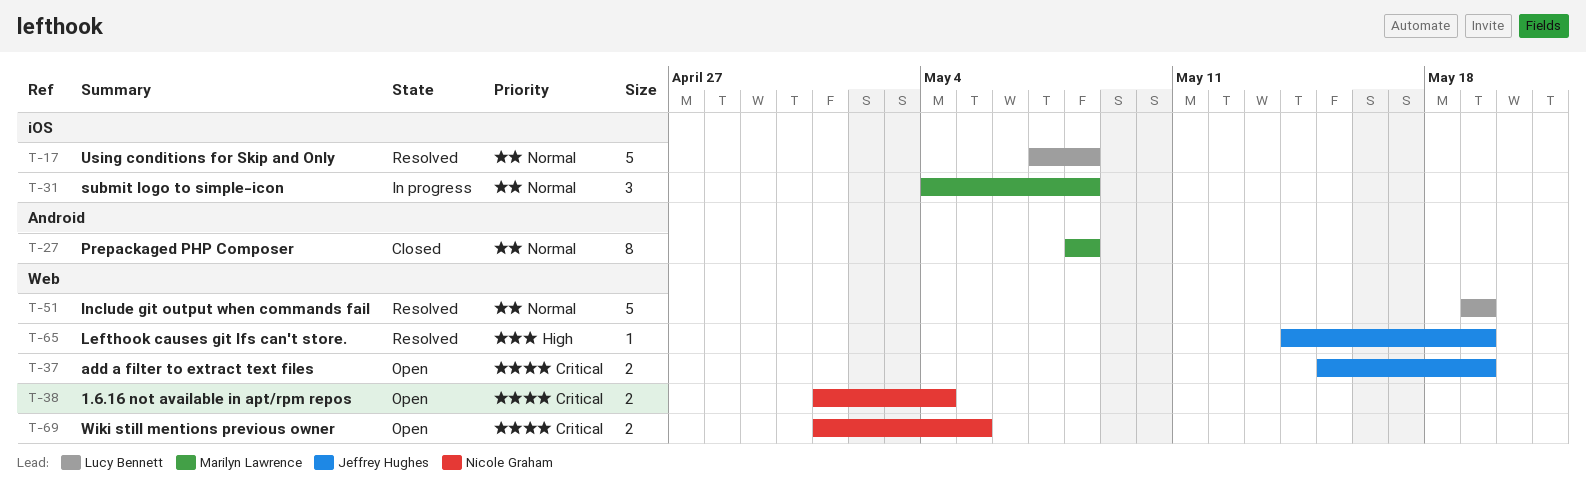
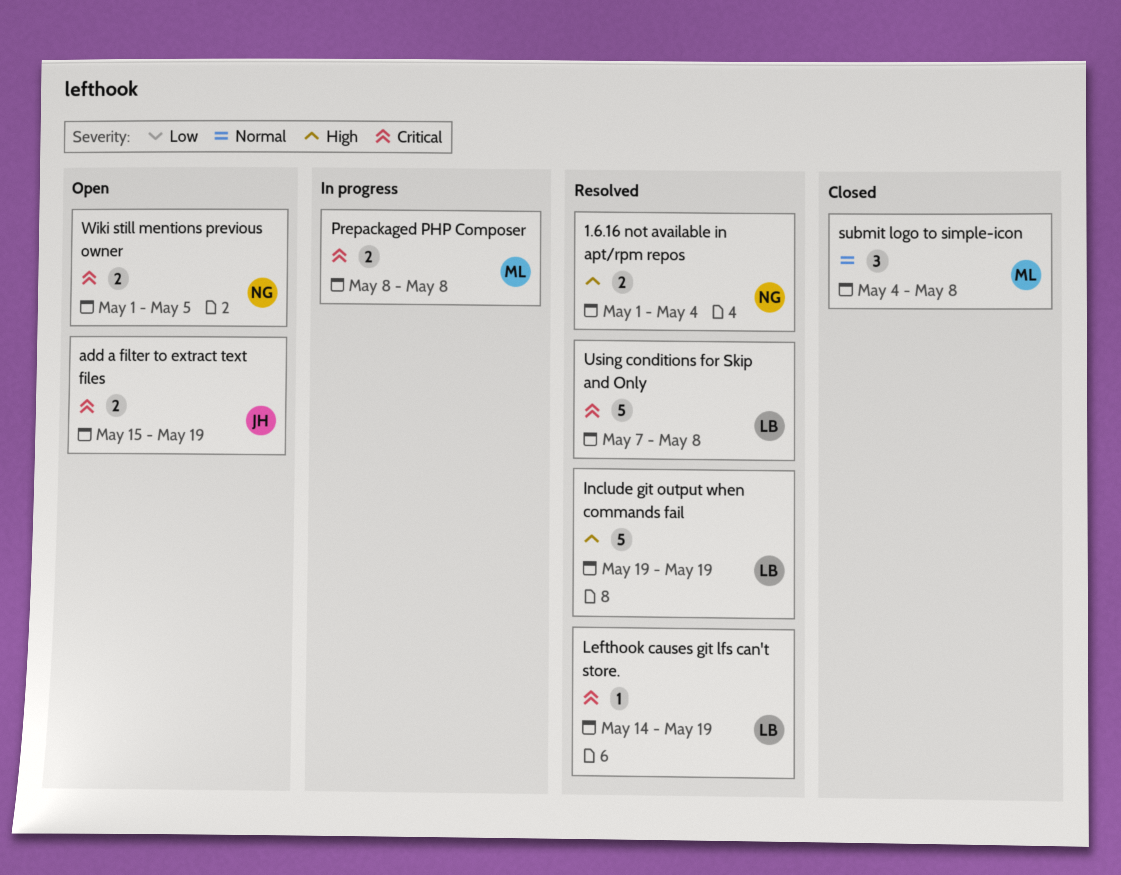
1.6.16 not available in apt/rpm repos, status: Open -> Resolved
1.6.16 not available in apt/rpm repos, priority: Critical -> High
Include git output when commands fail, priority: Normal -> High
Lefthook causes git lfs can't store., owner: Jeffrey Hughes -> Lucy Bennett
Lefthook causes git lfs can't store., priority: High -> Critical
Prepackaged PHP Composer, status: Closed -> In progress
Prepackaged PHP Composer, priority: Normal -> Critical
Prepackaged PHP Composer, estimate: 8 -> 2
submit logo to simple-icon, status: In progress -> Closed
Using conditions for Skip and Only, priority: Normal -> Critical

